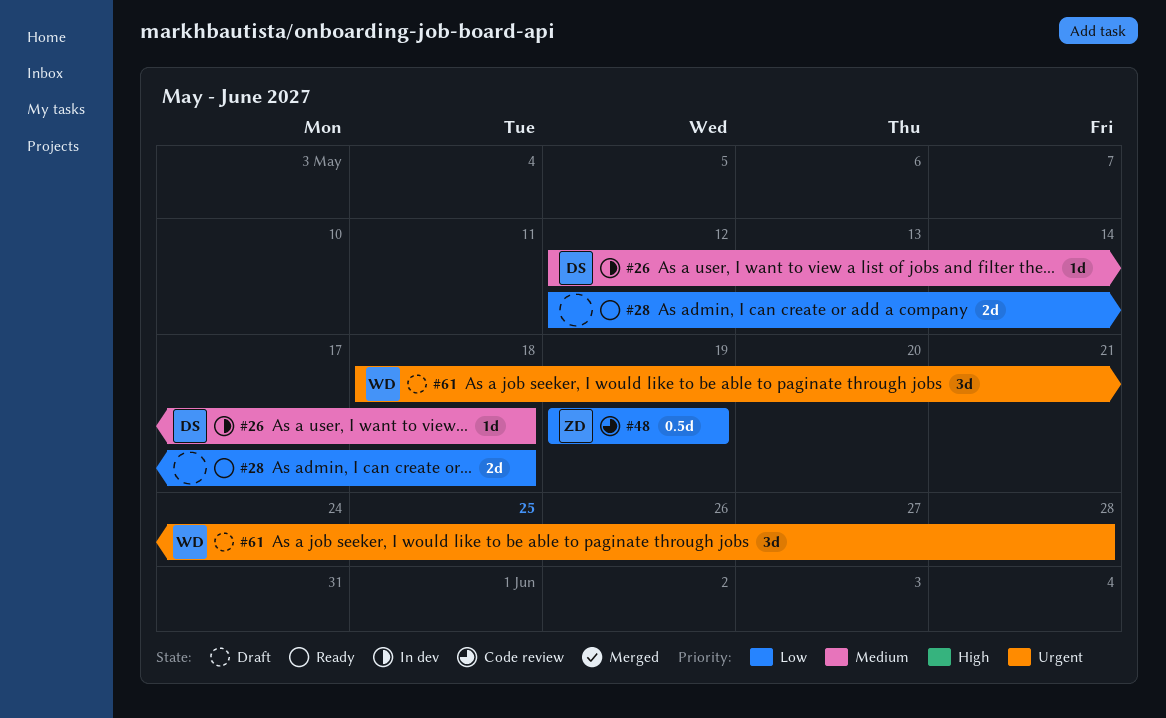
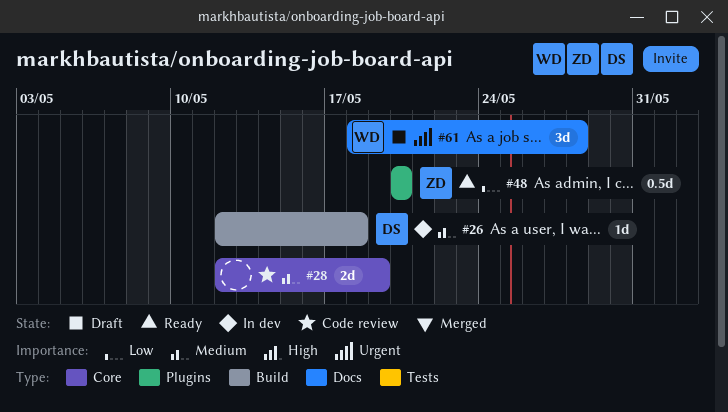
#28, status: Ready -> Code review
#28, priority: Low -> Medium
#28, due: May 18 -> May 19
#48, status: Code review -> Ready
#48, start: May 19 -> May 20
#48, due: May 19 -> May 20

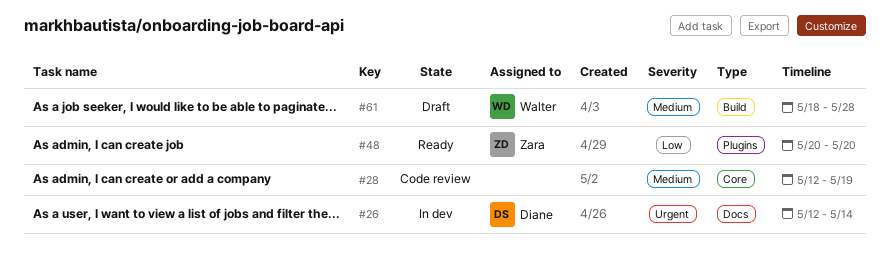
#26, priority: Medium -> Urgent
#26, label: Build -> Docs
#26, due: May 18 -> May 14
#61, priority: Urgent -> Medium
#61, label: Docs -> Build

